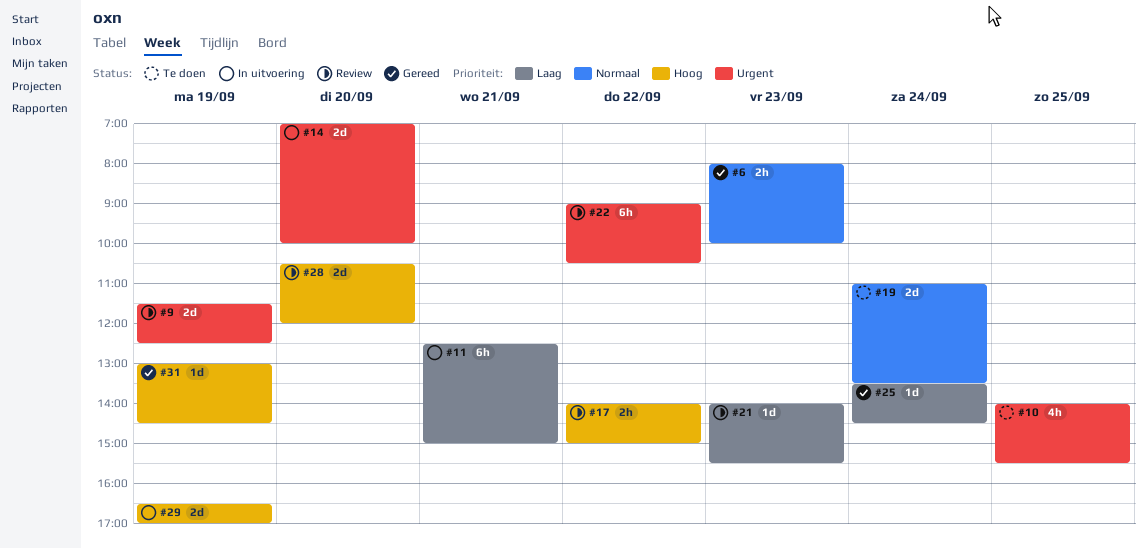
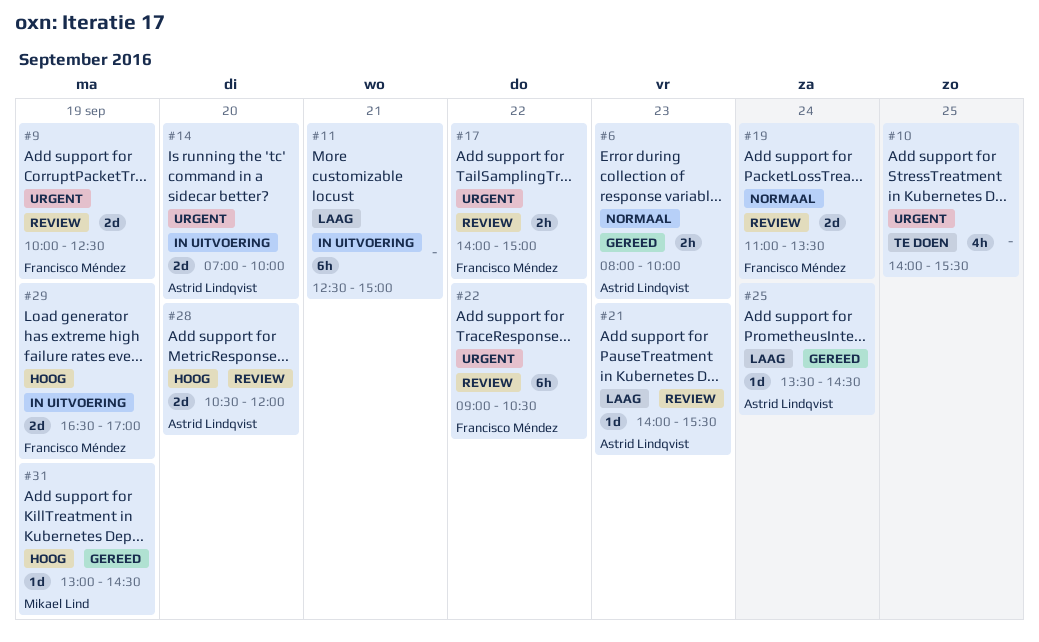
#9, begins: 11:30 -> 10:00
#17, priority: Hoog -> Urgent
#19, status: Te doen -> Review

